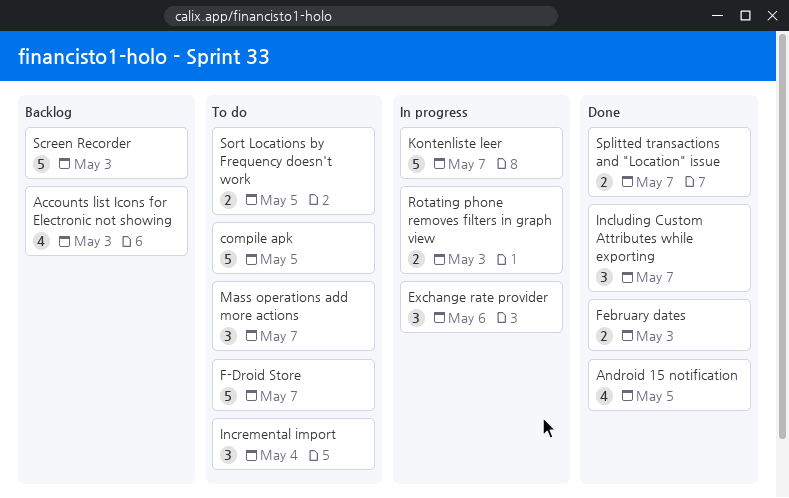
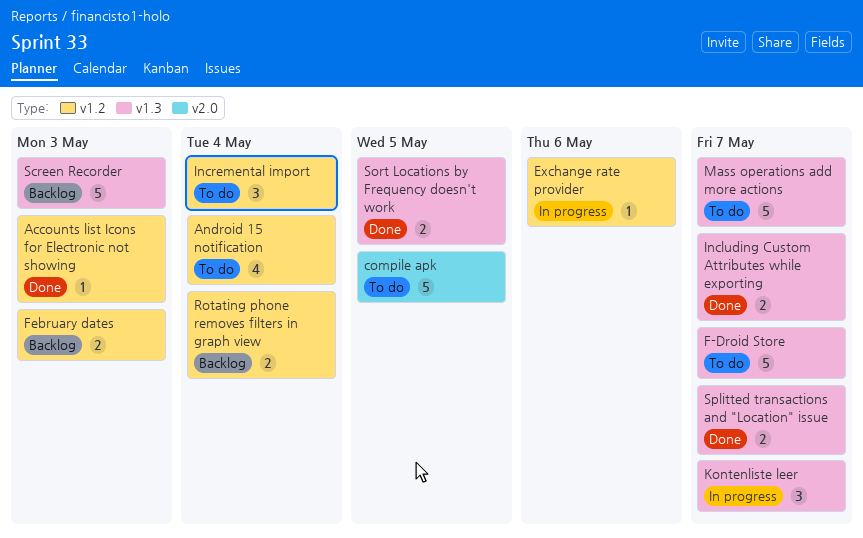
Accounts list Icons for Electronic not showing, status: Backlog -> Done
Accounts list Icons for Electronic not showing, estimate: 4 -> 1
Android 15 notification, status: Done -> To do
Android 15 notification, due: May 5 -> May 4
Exchange rate provider, estimate: 3 -> 1
February dates, status: Done -> Backlog
Including Custom Attributes while exporting, estimate: 3 -> 2
Kontenliste leer, estimate: 5 -> 3
Mass operations add more actions, estimate: 3 -> 5
Rotating phone removes filters in graph view, status: In progress -> Backlog
Rotating phone removes filters in graph view, due: May 3 -> May 4
Sort Locations by Frequency doesn't work, status: To do -> Done

